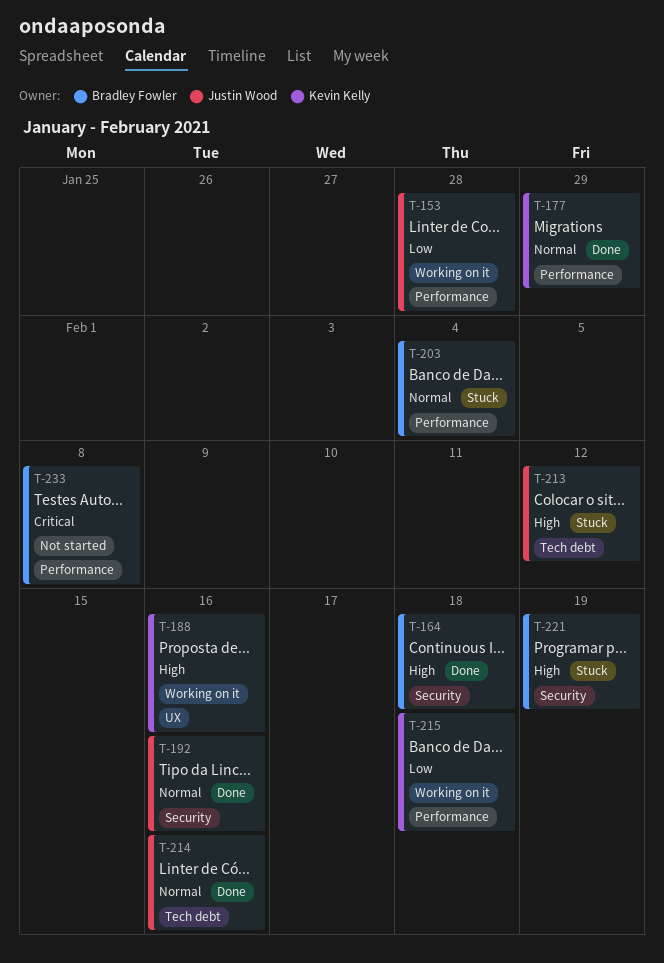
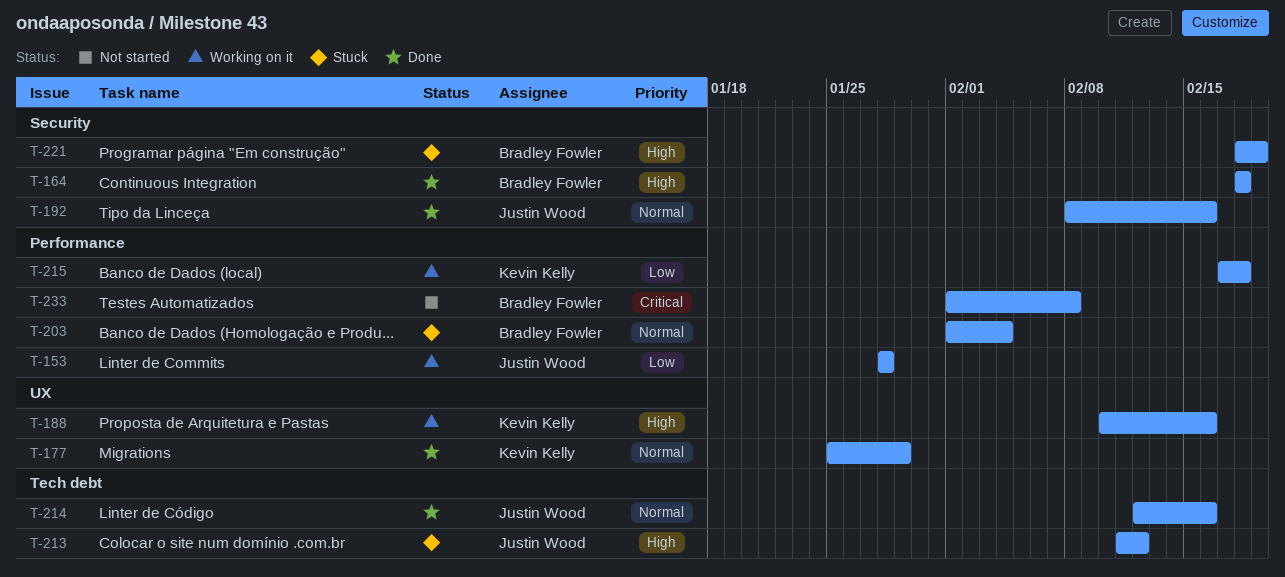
T-177, label: Performance -> UX

